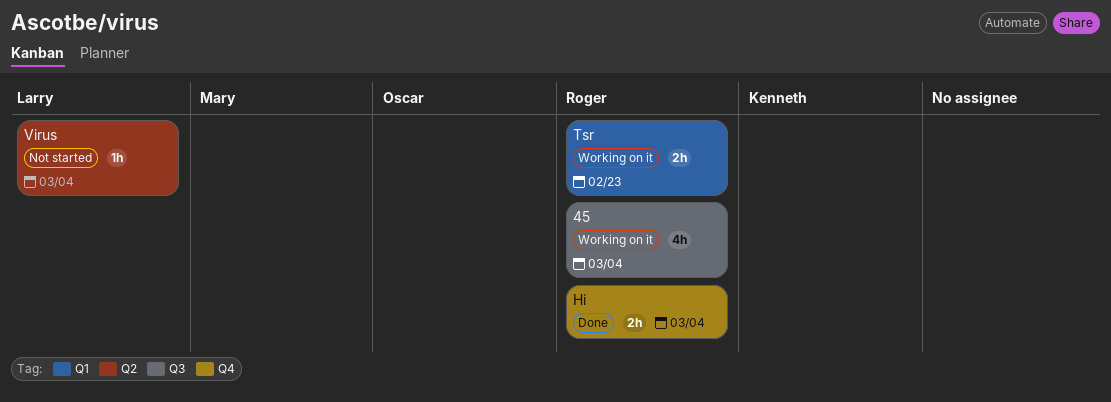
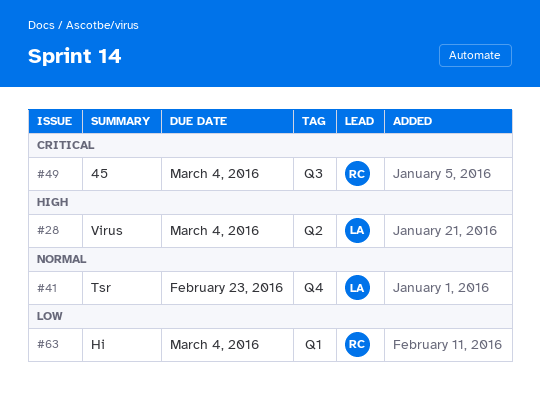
Hi, label: Q4 -> Q1
Tsr, owner: Roger -> Larry
Tsr, label: Q1 -> Q4

